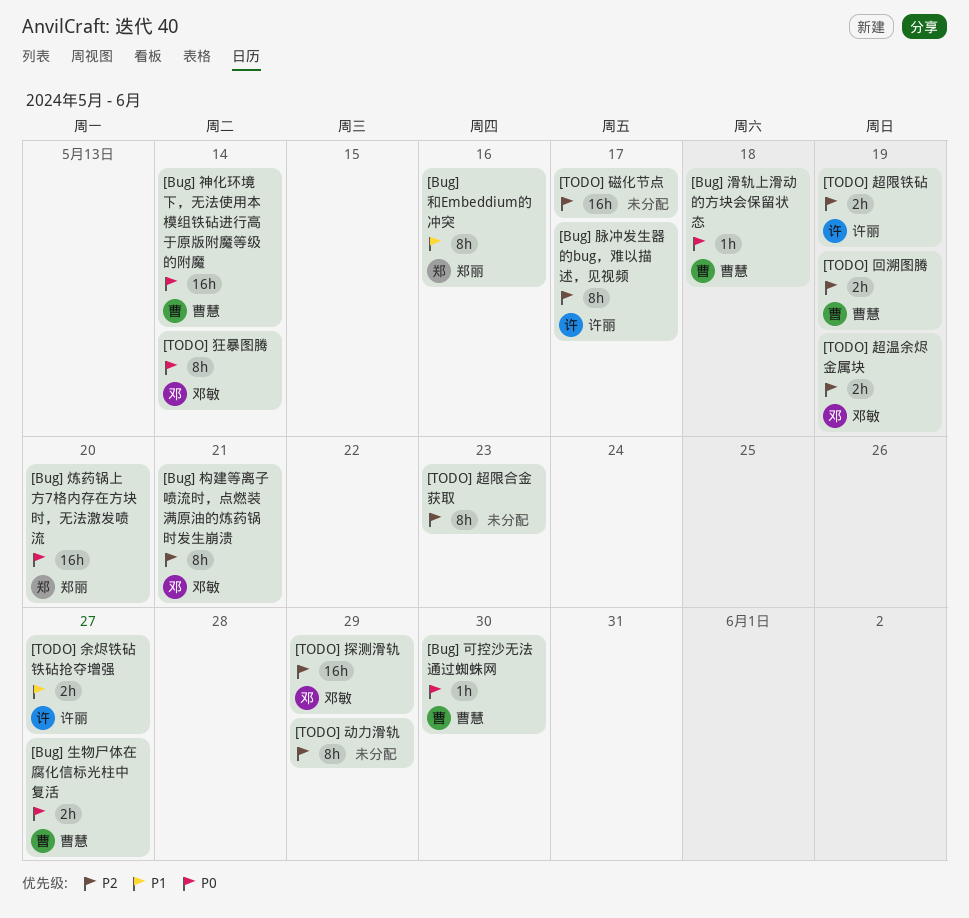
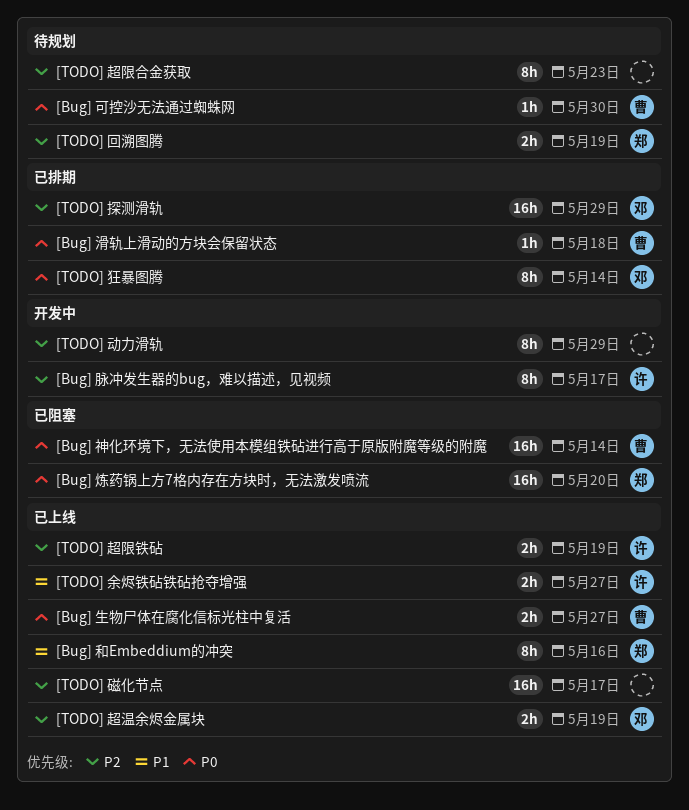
[Bug] 构建等离子喷流时，点燃装满原油的炼药锅时发生崩溃: present -> none
[TODO] 回溯图腾, owner: 曹慧 -> 郑丽

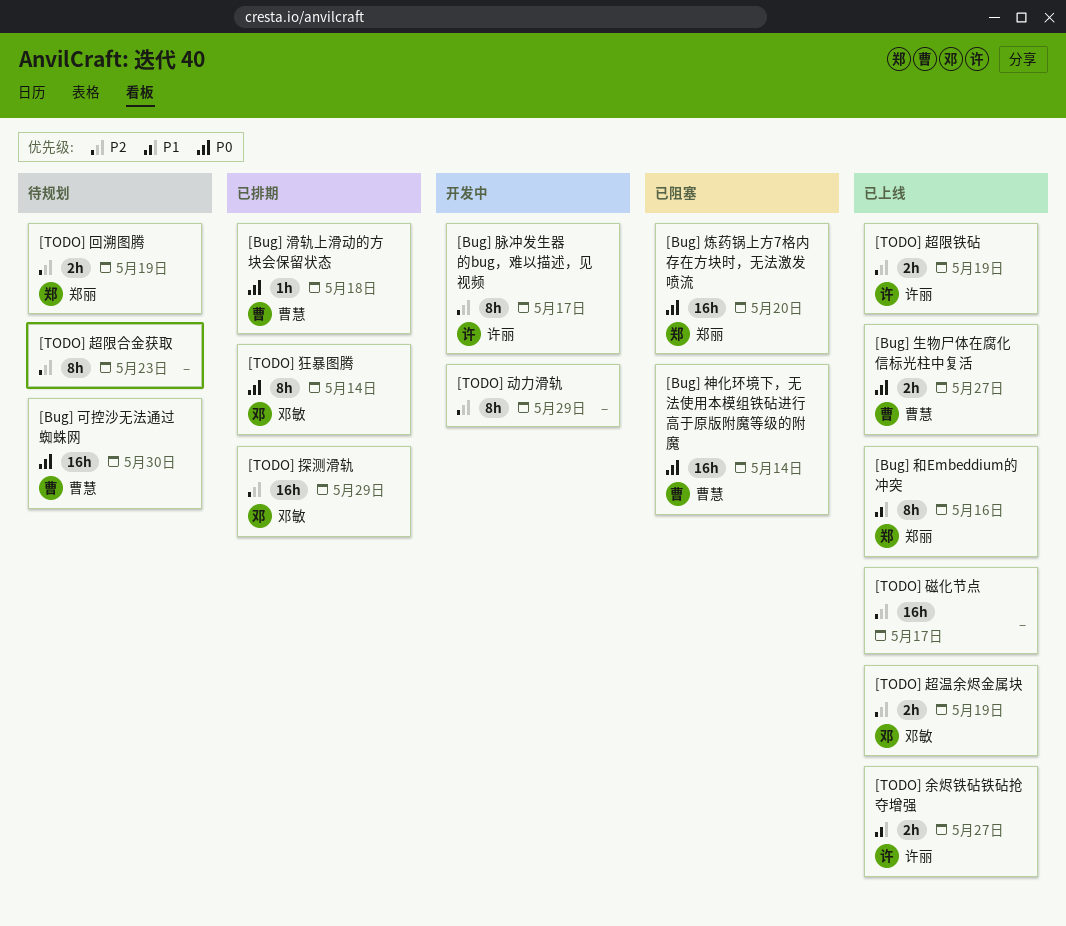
[Bug] 可控沙无法通过蜘蛛网, estimate: 1h -> 16h

